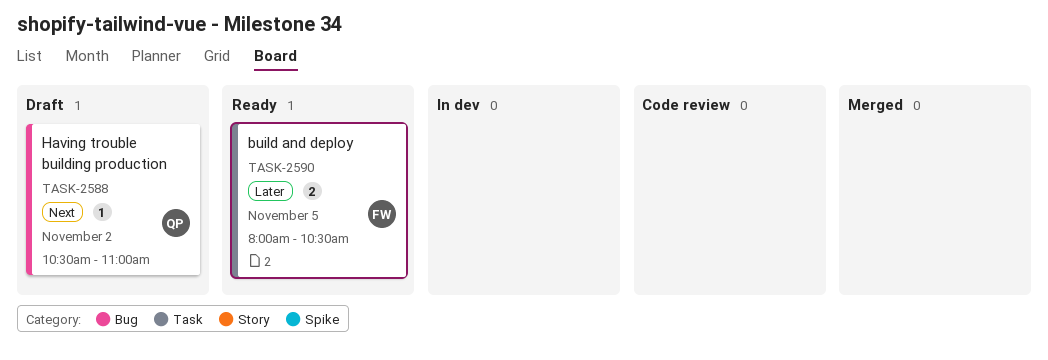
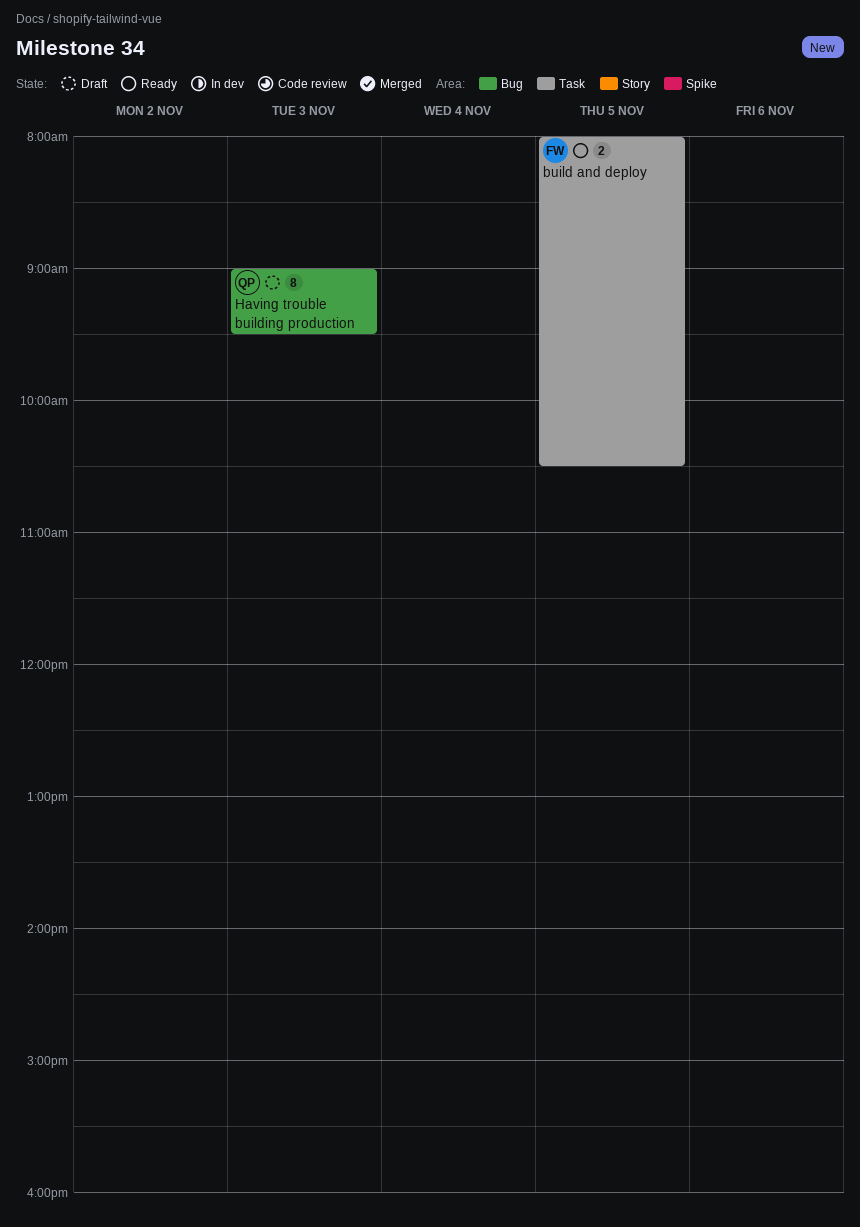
Having trouble building production, estimate: 1 -> 8
Having trouble building production, day: Nov 2 -> Nov 3
Having trouble building production, begins: 10:30 -> 09:00
Having trouble building production, ends: 11:00 -> 09:30

